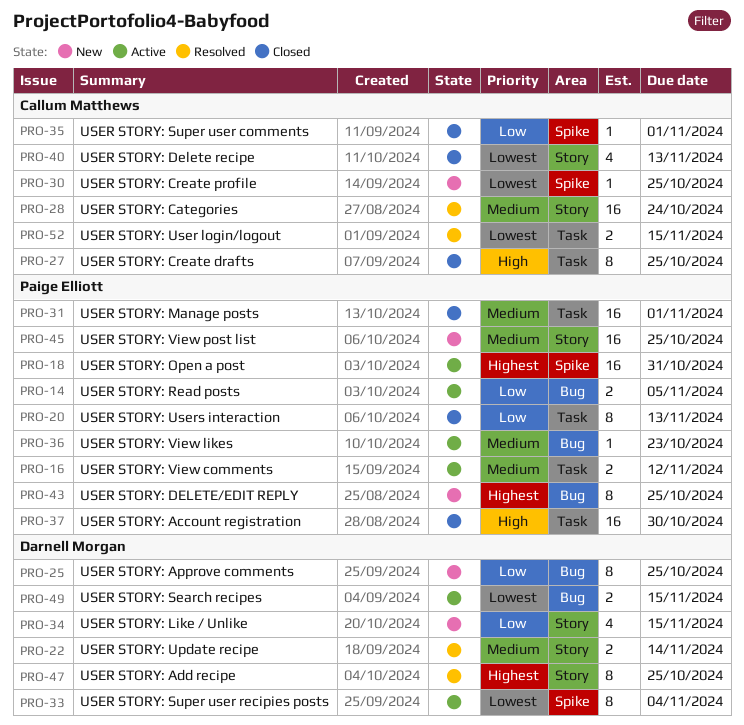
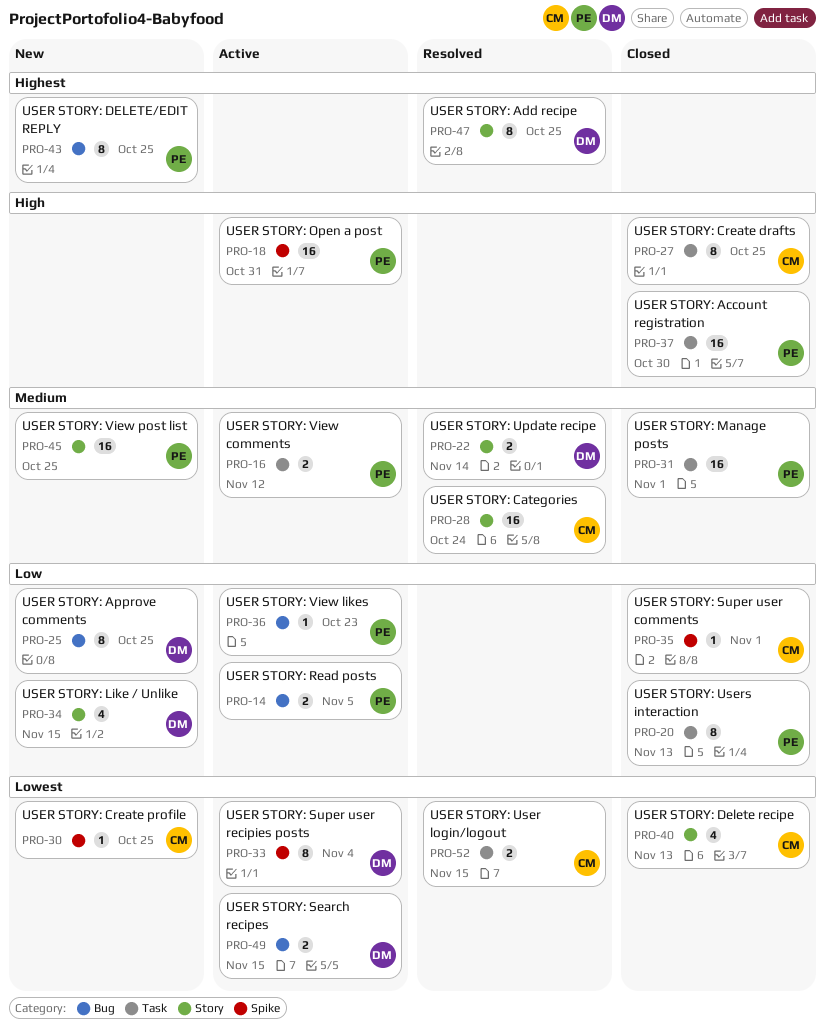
PRO-18, priority: Highest -> High
PRO-36, priority: Medium -> Low

